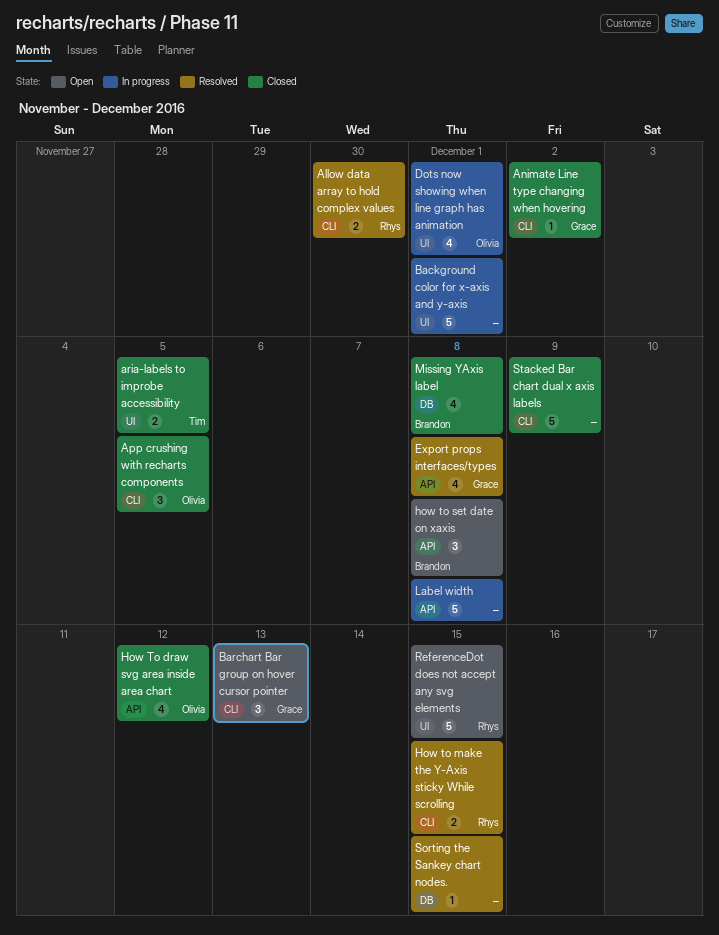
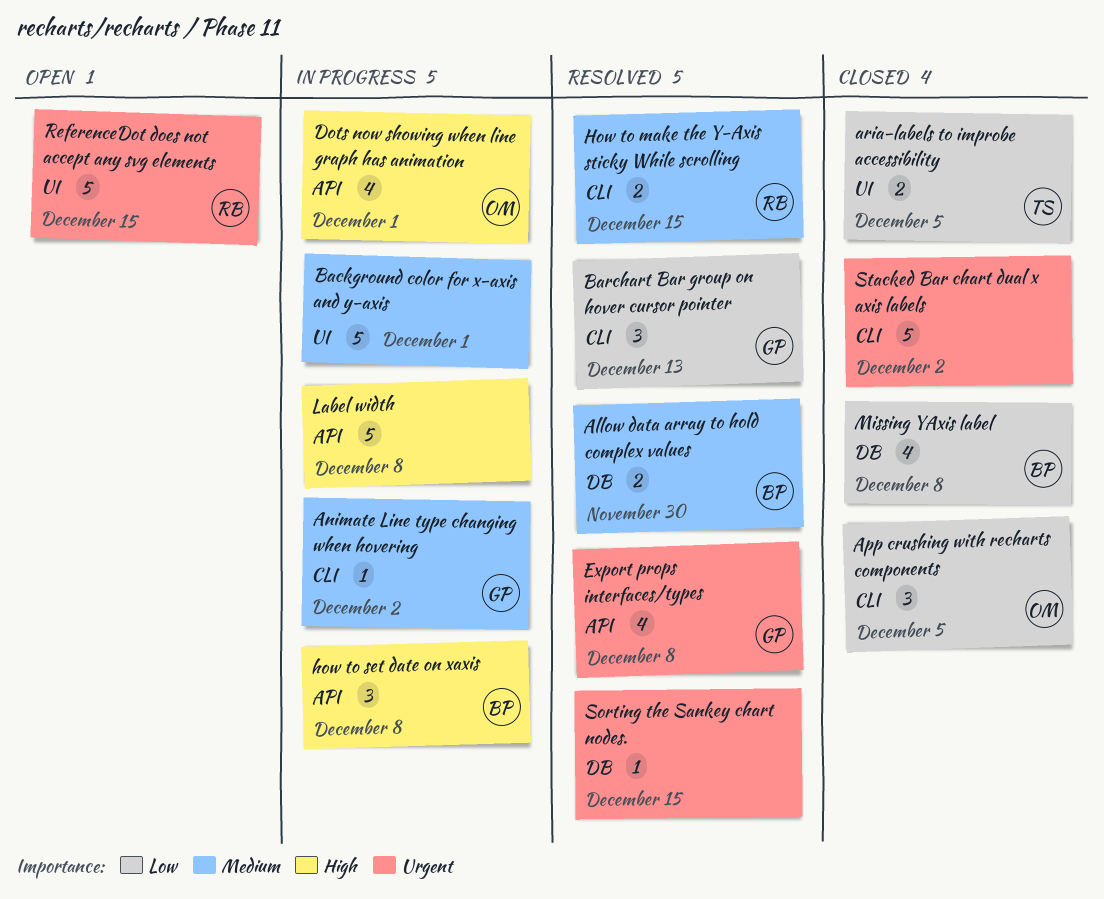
Allow data array to hold complex values, owner: Rhys -> Brandon
Allow data array to hold complex values, label: CLI -> DB
Animate Line type changing when hovering, status: Closed -> In progress
Barchart Bar group on hover cursor pointer, status: Open -> Resolved
Dots now showing when line graph has animation, label: UI -> API
How To draw svg area inside area chart: present -> none
how to set date on xaxis, status: Open -> In progress
Stacked Bar chart dual x axis labels, due: Dec 9 -> Dec 2

